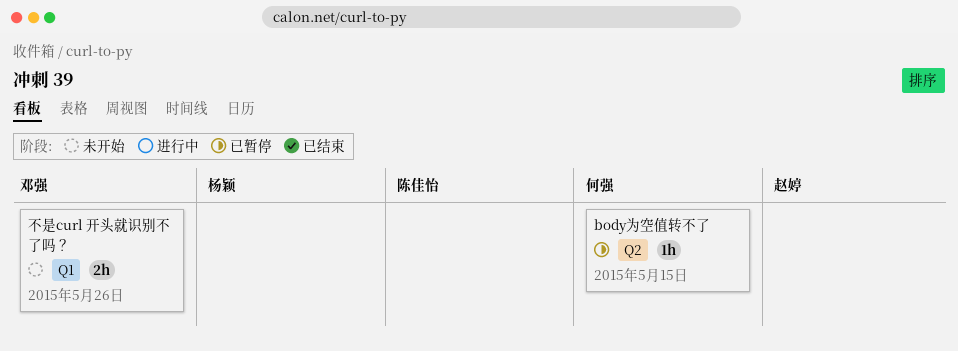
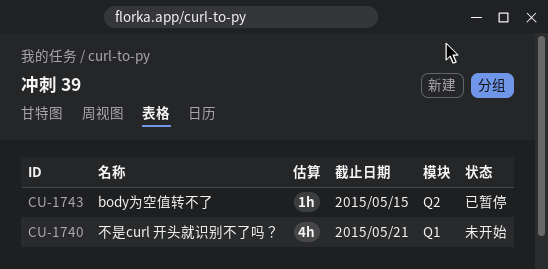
不是curl 开头就识别不了吗？, estimate: 2h -> 4h
不是curl 开头就识别不了吗？, due: May 26 -> May 21

